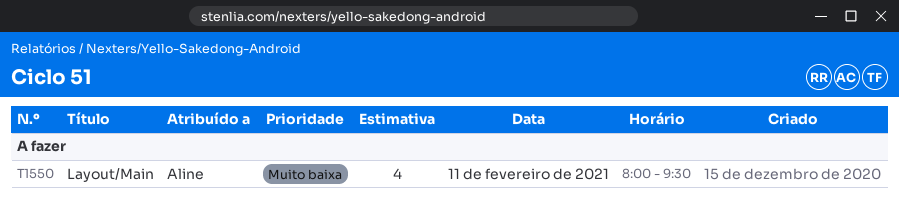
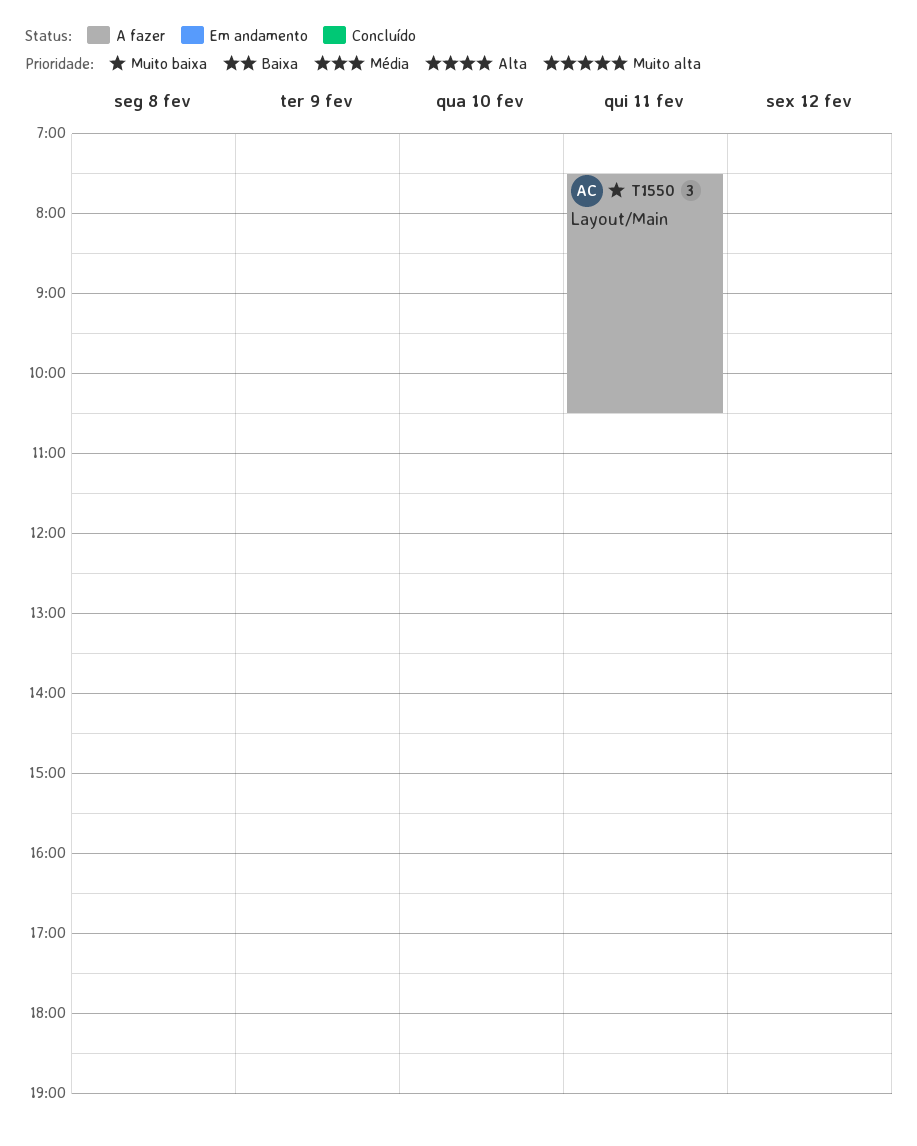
T1550, estimate: 4 -> 3
T1550, begins: 08:00 -> 07:30
T1550, ends: 09:30 -> 10:30

